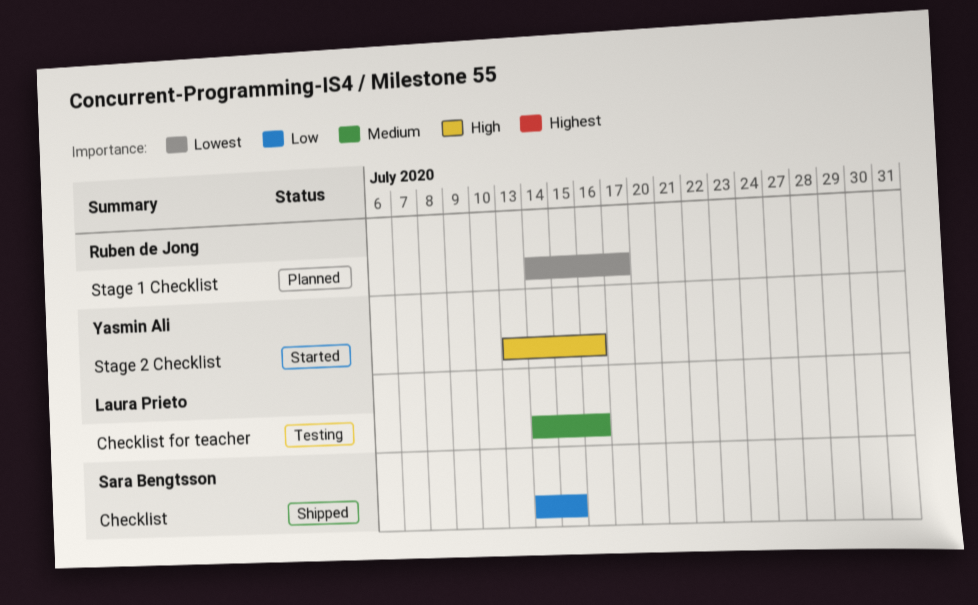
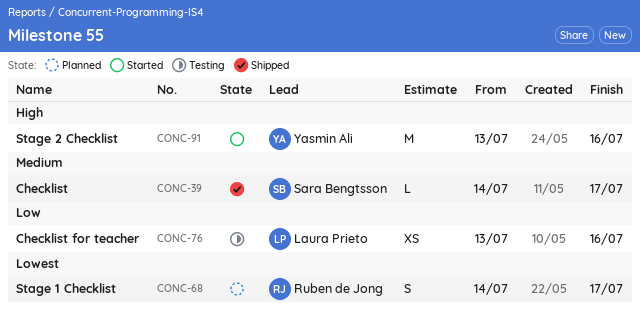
Checklist, priority: Low -> Medium
Checklist, due: Jul 15 -> Jul 17
Checklist for teacher, priority: Medium -> Low
Checklist for teacher, start: Jul 14 -> Jul 13

